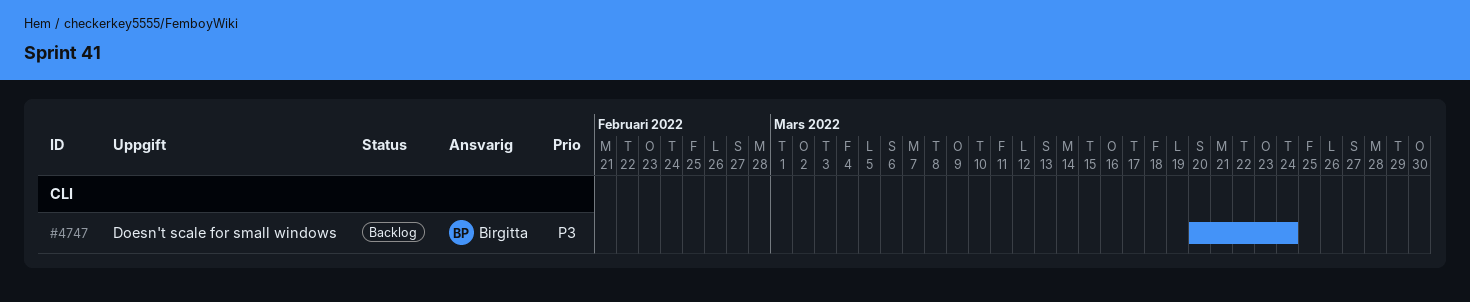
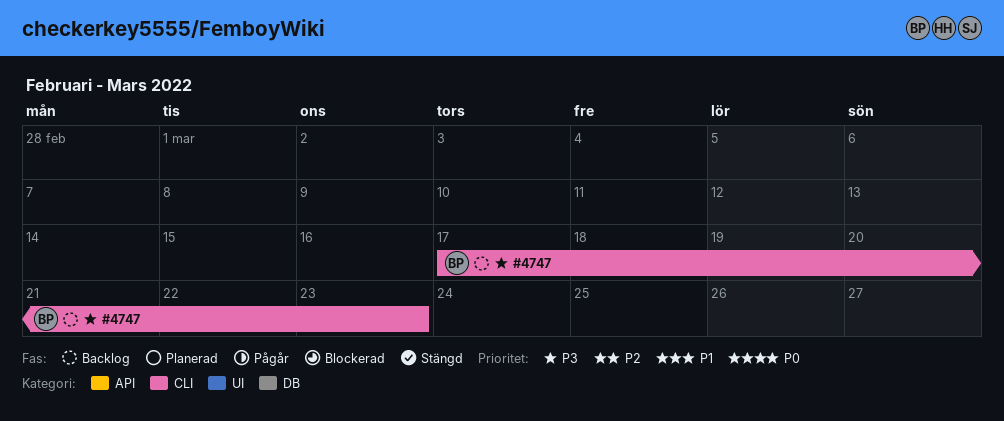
#4747, start: Mar 20 -> Mar 17
#4747, due: Mar 24 -> Mar 23

